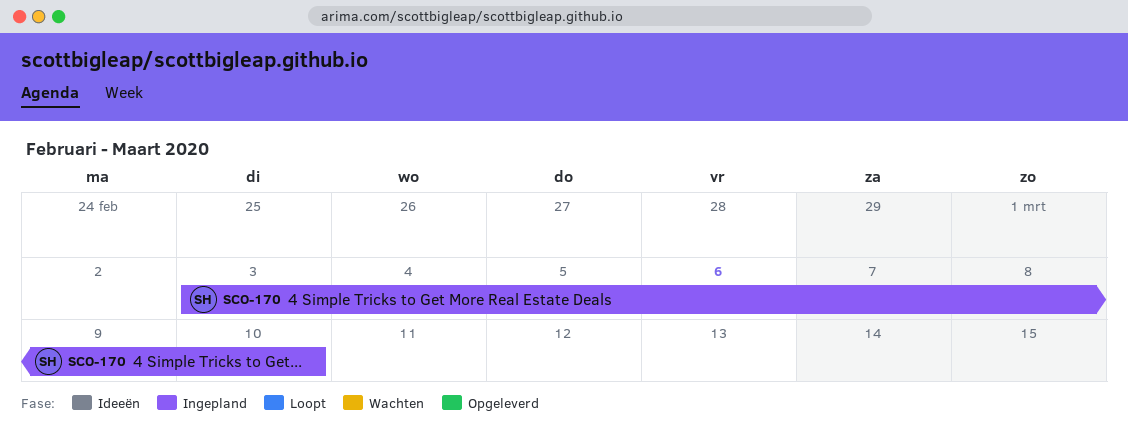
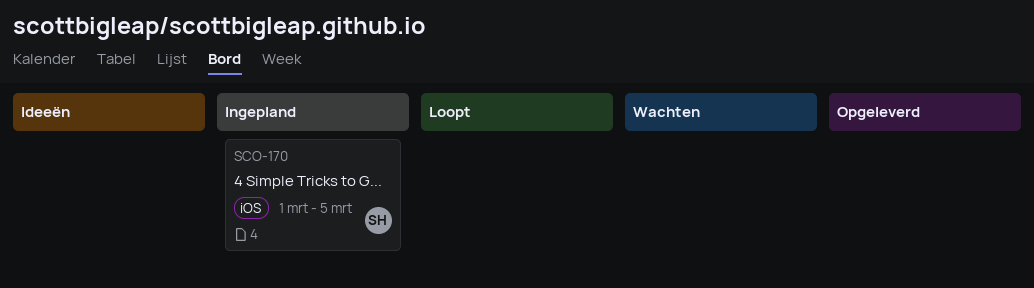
SCO-170, start: Mar 3 -> Mar 1
SCO-170, due: Mar 10 -> Mar 5

